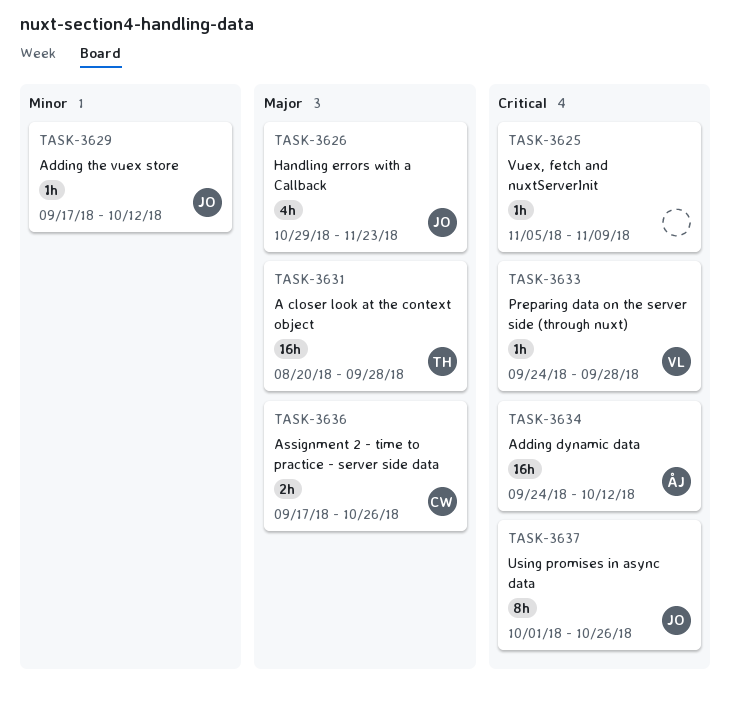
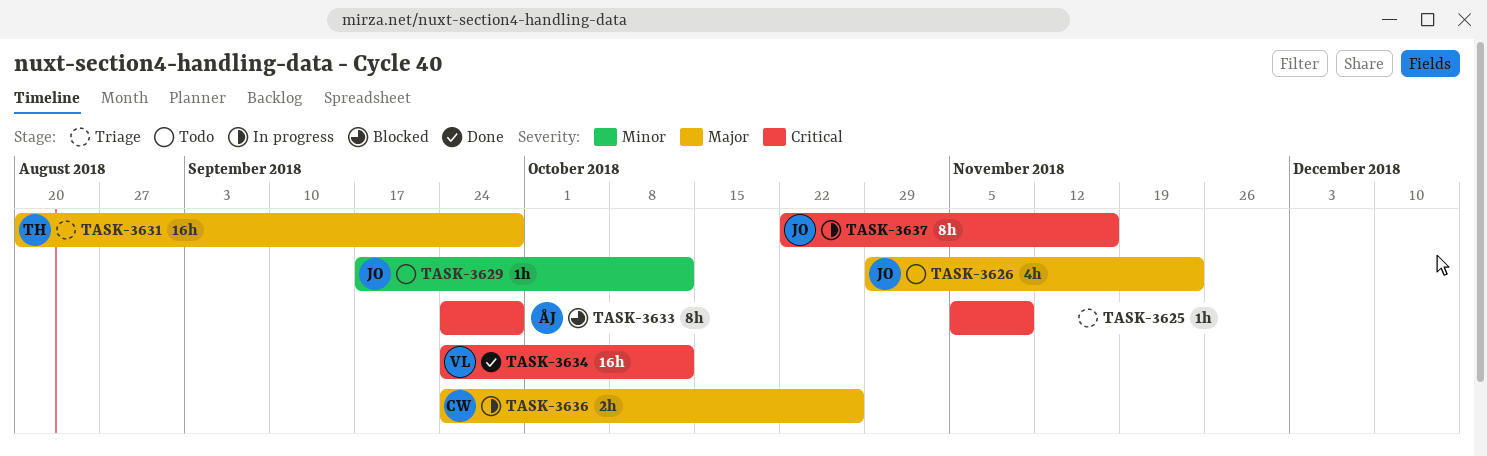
TASK-3633, owner: VL -> ÅJ
TASK-3633, estimate: 1h -> 8h
TASK-3634, owner: ÅJ -> VL
TASK-3636, start: Sep 17 -> Sep 24
TASK-3637, start: Oct 1 -> Oct 22
TASK-3637, due: Oct 26 -> Nov 16

